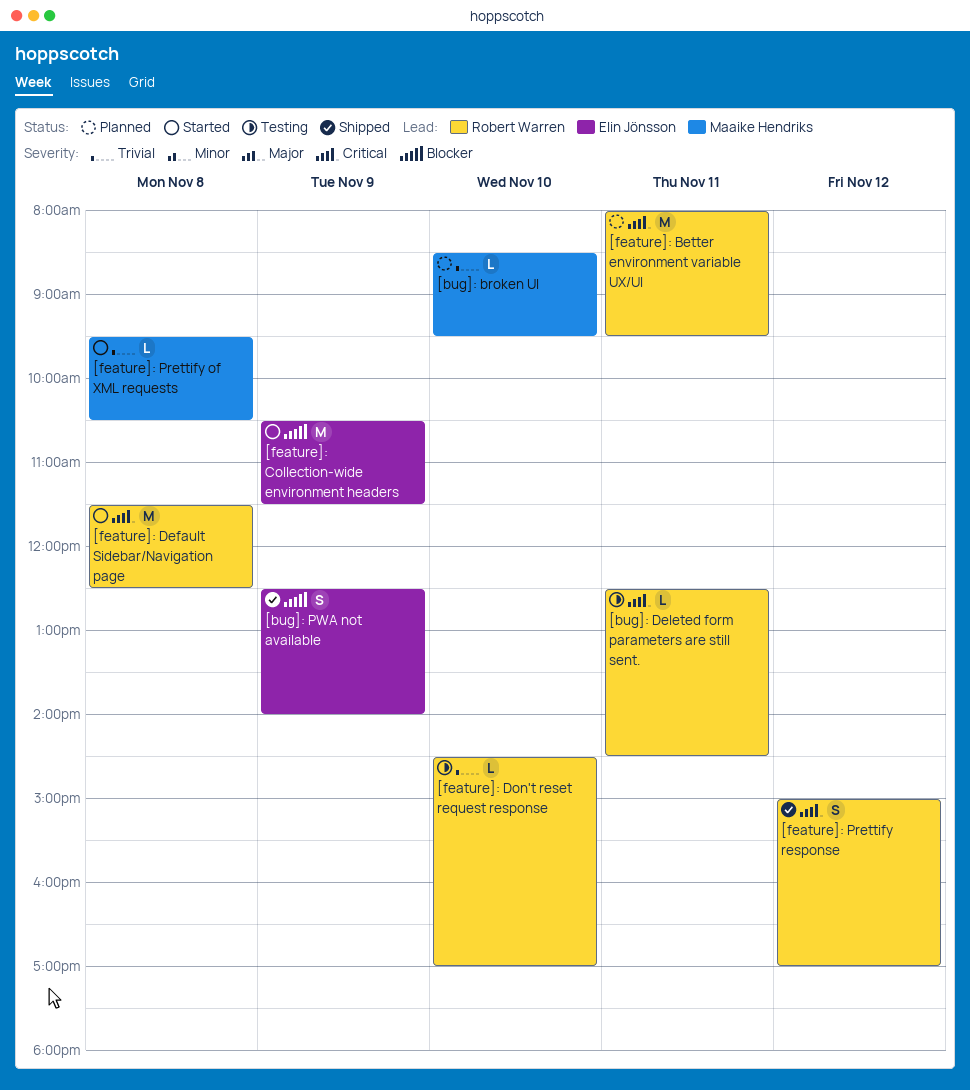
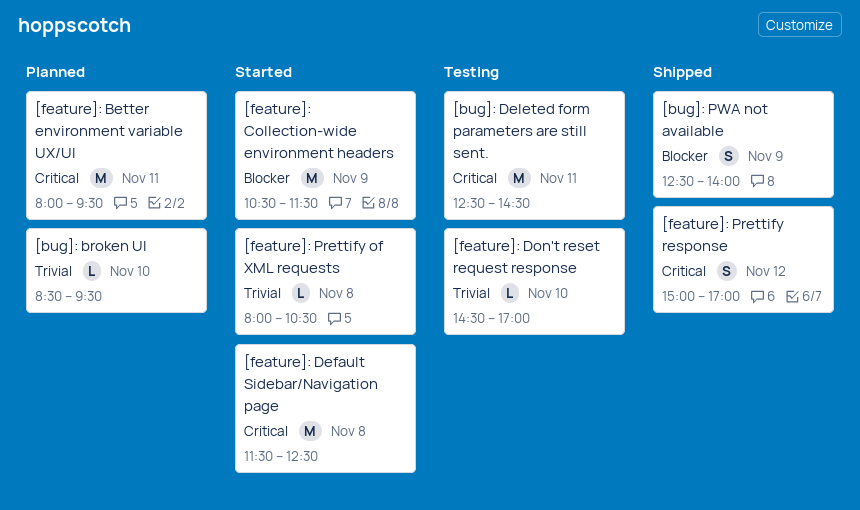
[bug]: Deleted form parameters are still sent., estimate: L -> M
[feature]: Prettify of XML requests, begins: 09:30 -> 08:00

